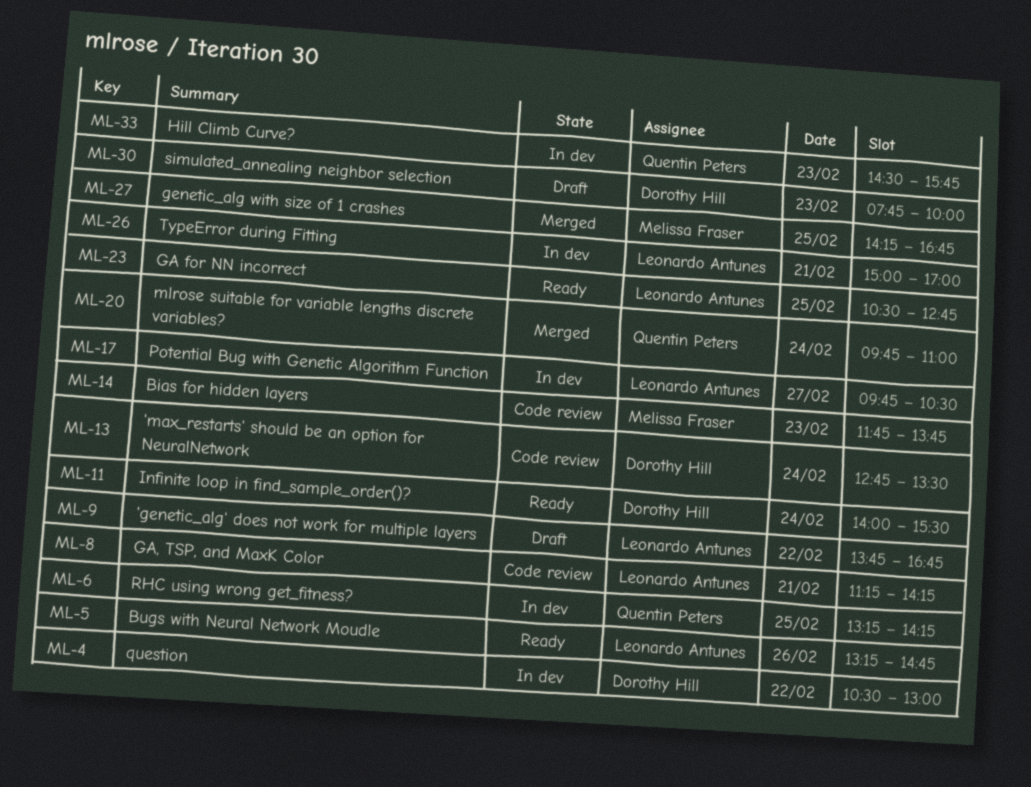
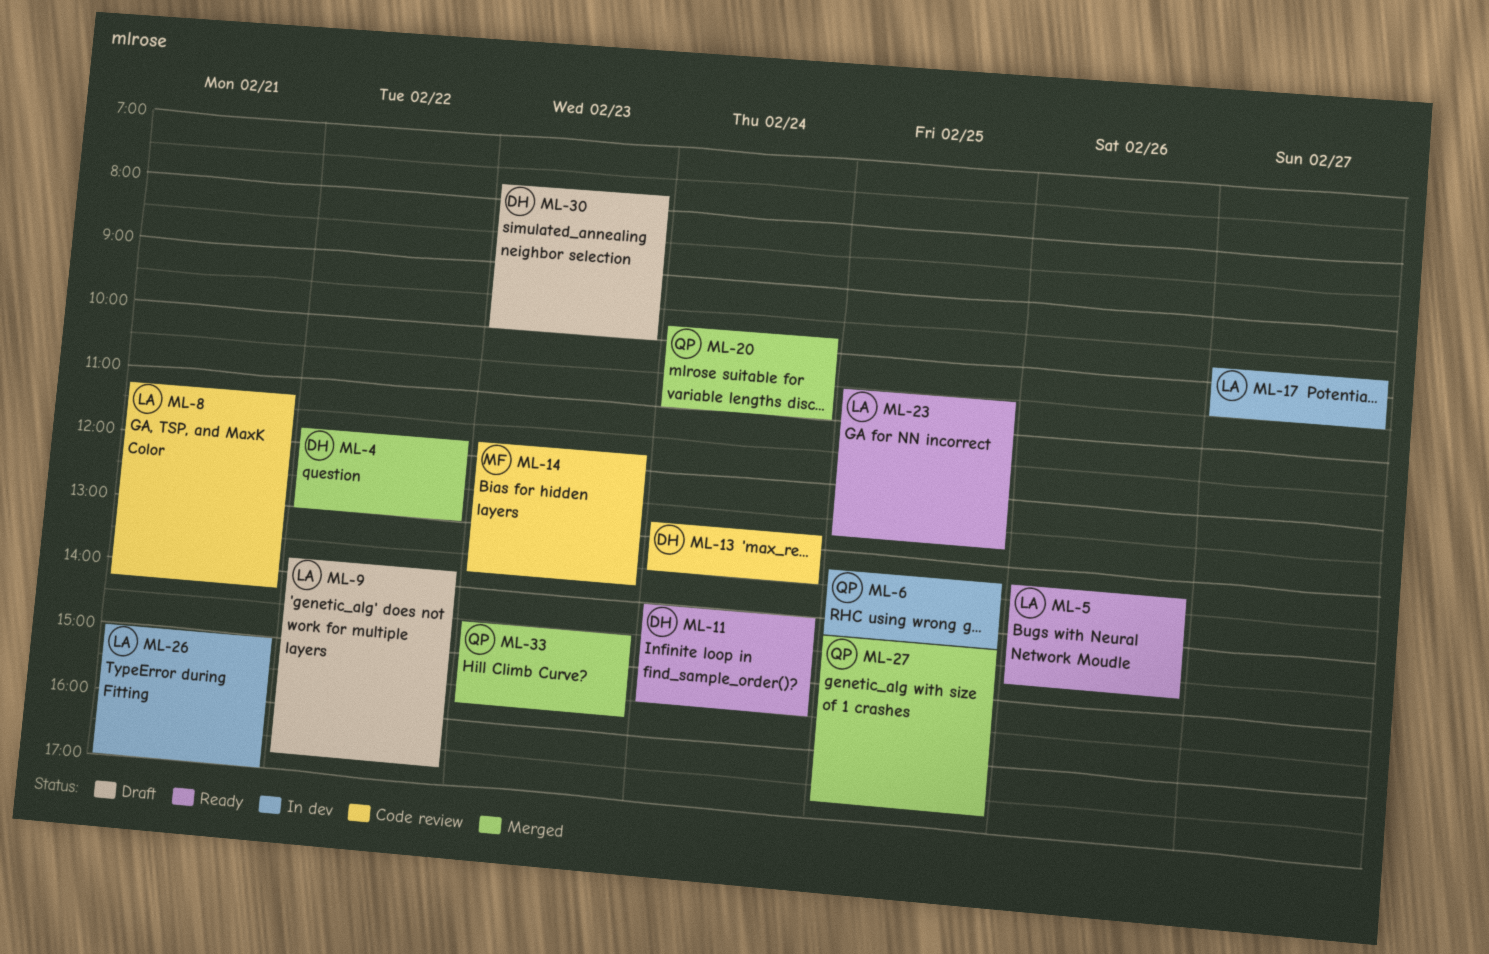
ML-4, status: In dev -> Merged
ML-4, begins: 10:30 -> 11:45
ML-27, owner: Melissa Fraser -> Quentin Peters
ML-33, status: In dev -> Merged

